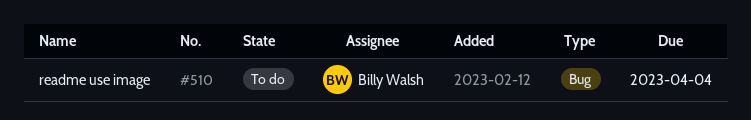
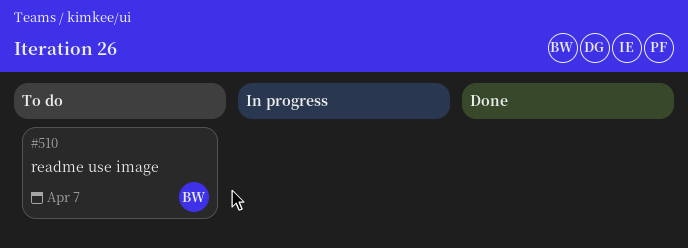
#510, due: Apr 4 -> Apr 7

